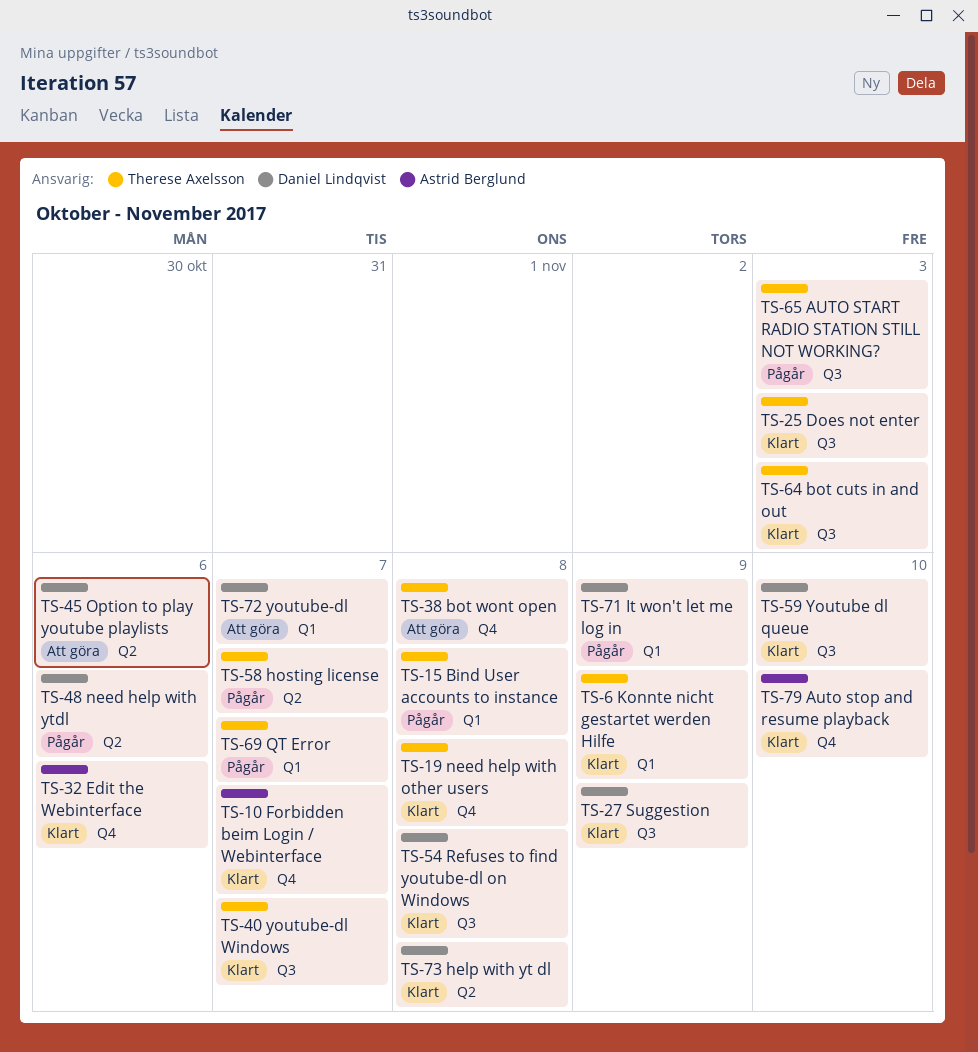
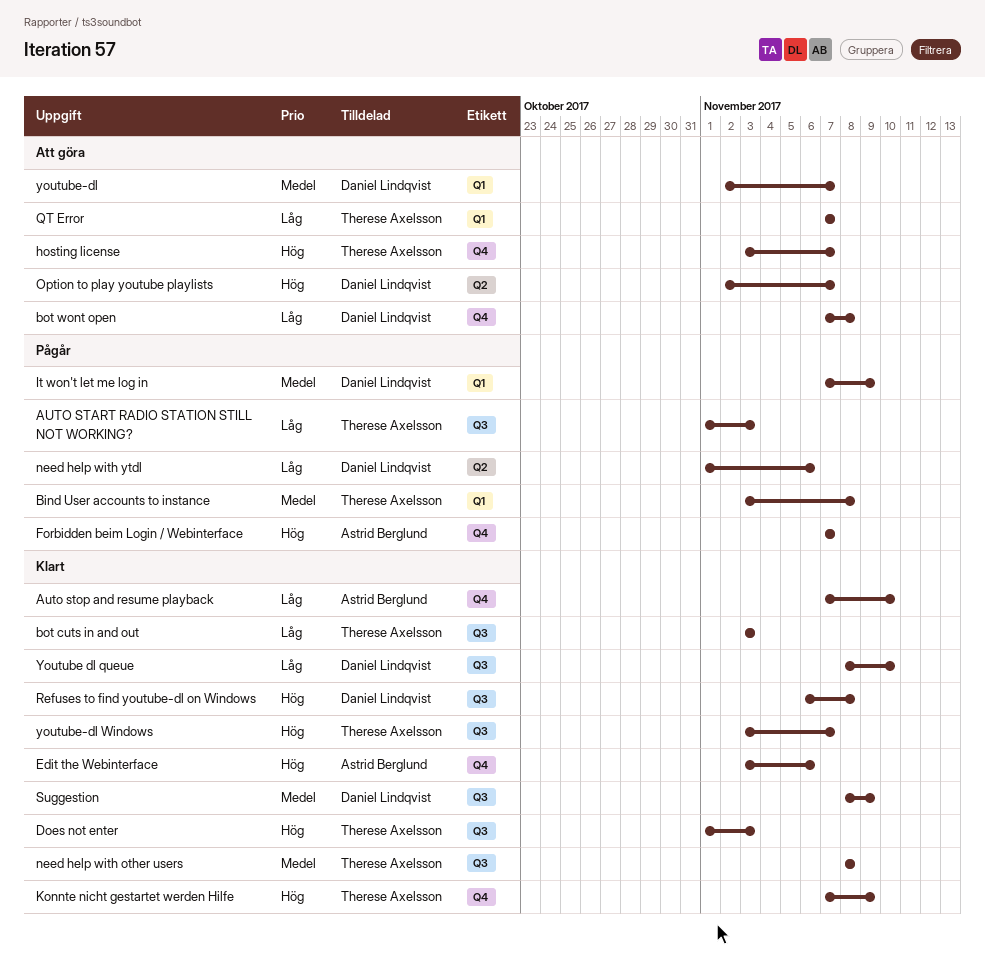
bot wont open, owner: Therese Axelsson -> Daniel Lindqvist
Forbidden beim Login / Webinterface, status: Klart -> Pågår
help with yt dl: present -> none
hosting license, status: Pågår -> Att göra
hosting license, label: Q2 -> Q4
Konnte nicht gestartet werden Hilfe, label: Q1 -> Q4
need help with other users, label: Q4 -> Q3
Option to play youtube playlists, due: Nov 6 -> Nov 7
QT Error, status: Pågår -> Att göra

